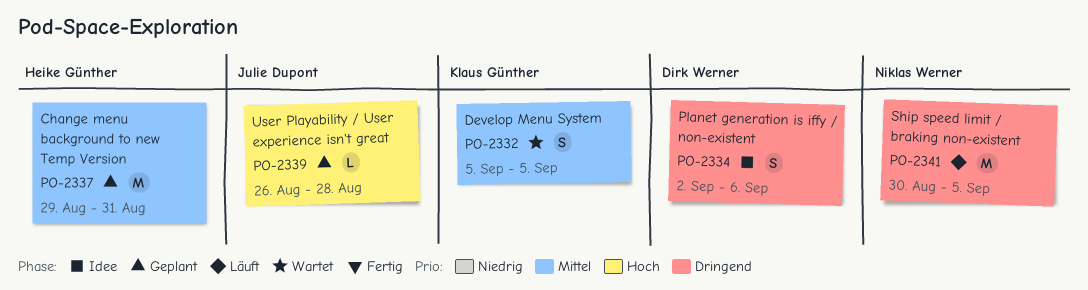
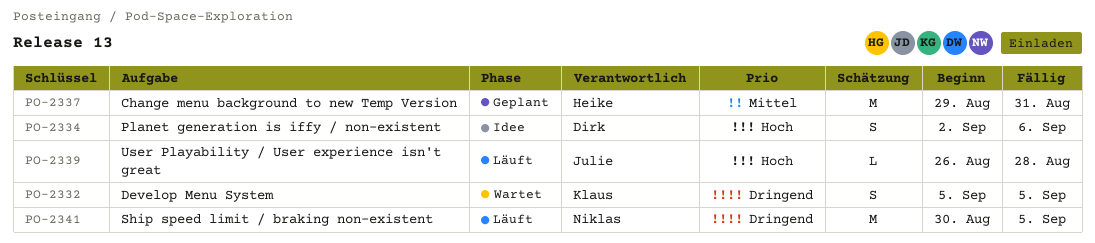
PO-2332, priority: Mittel -> Dringend
PO-2334, priority: Dringend -> Hoch
PO-2339, status: Geplant -> Läuft

